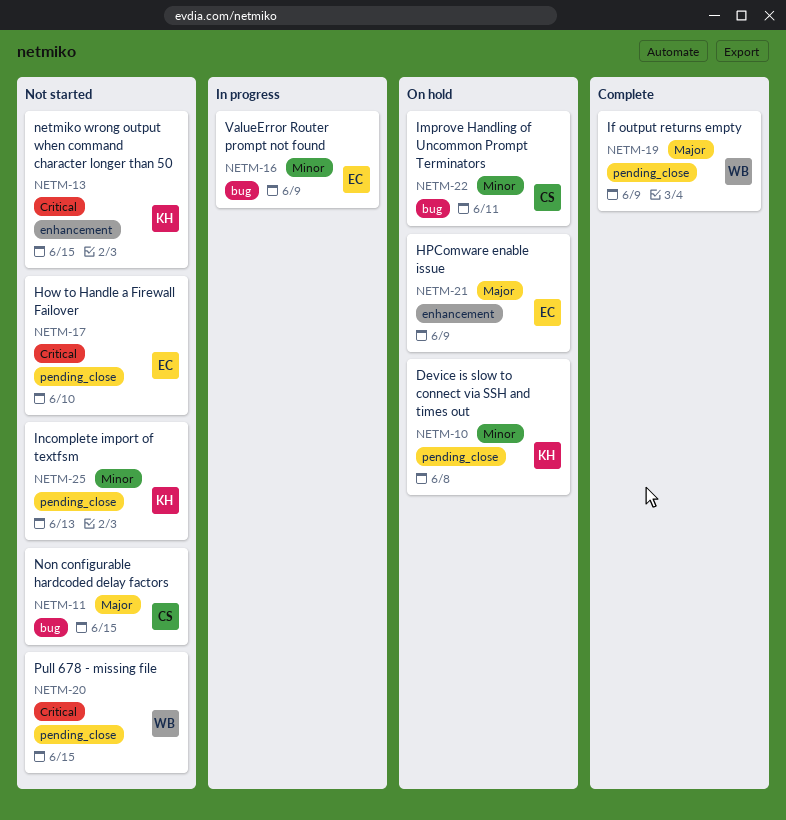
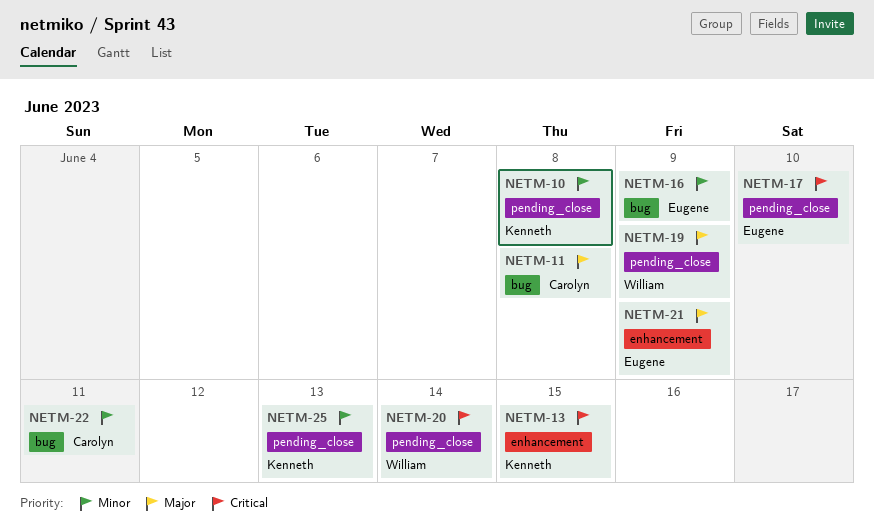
NETM-11, due: Jun 15 -> Jun 8
NETM-20, due: Jun 15 -> Jun 14

